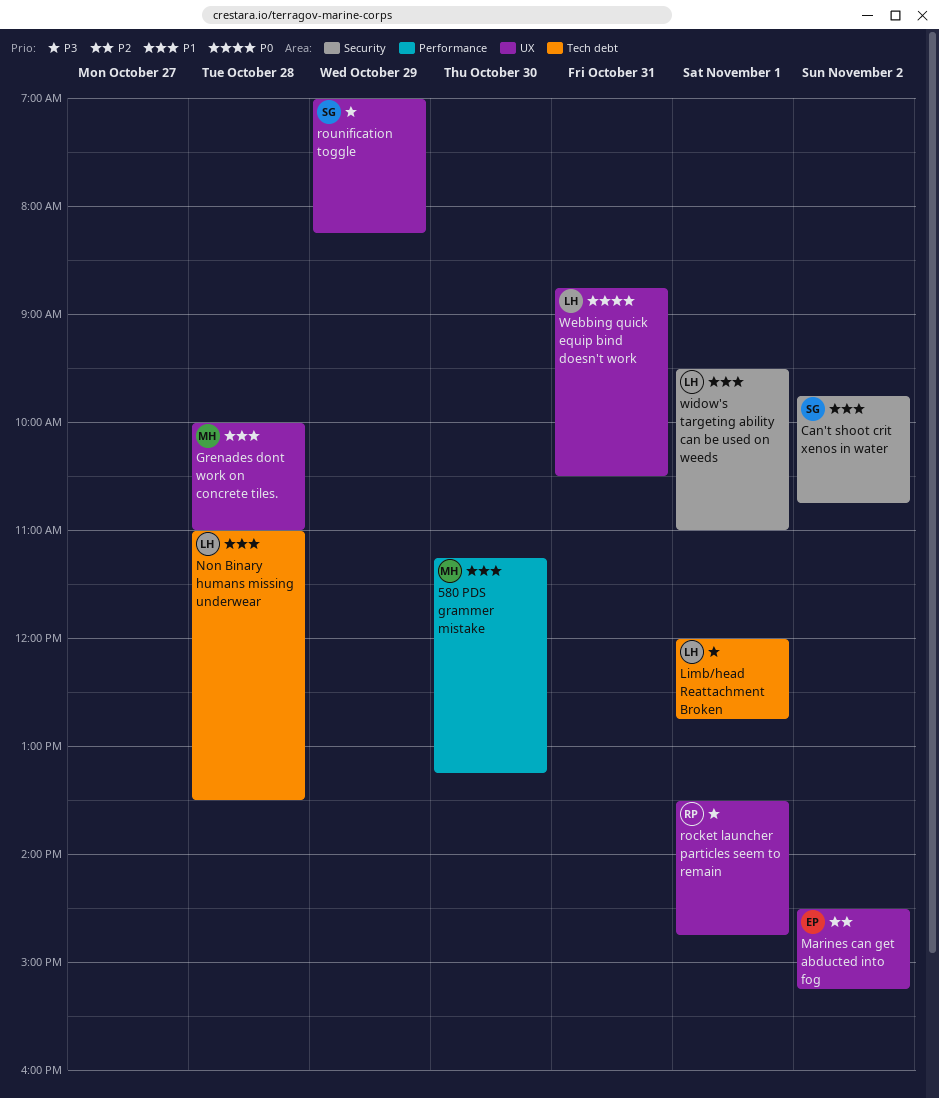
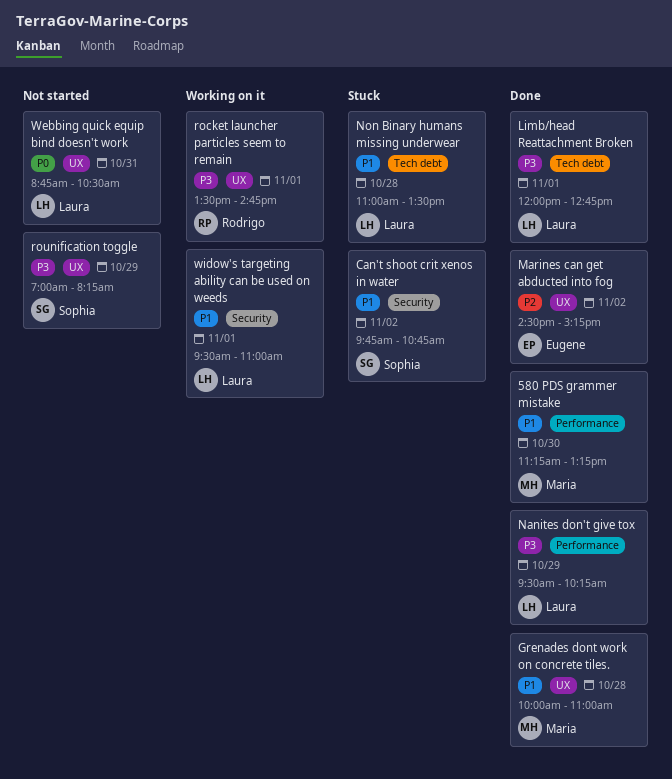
Nanites don't give tox: none -> present

